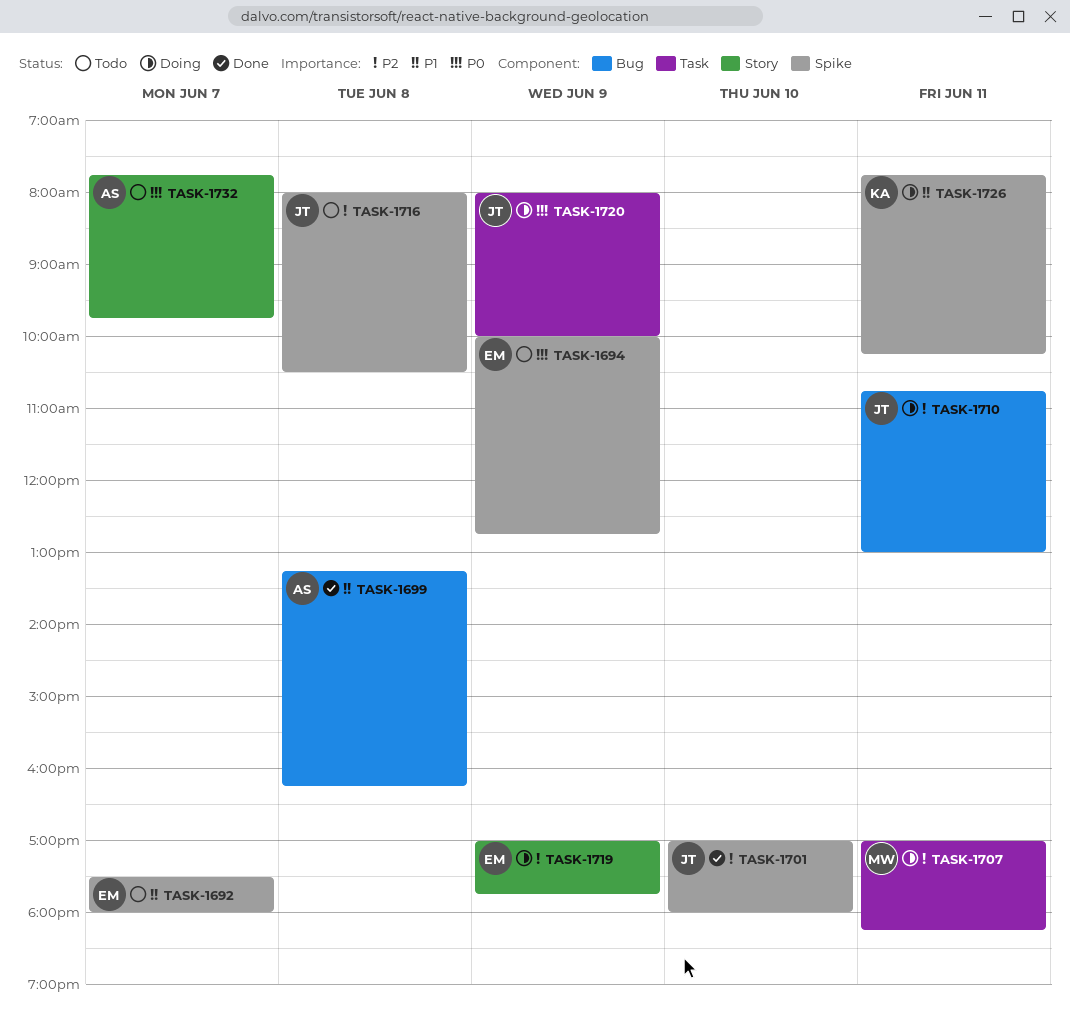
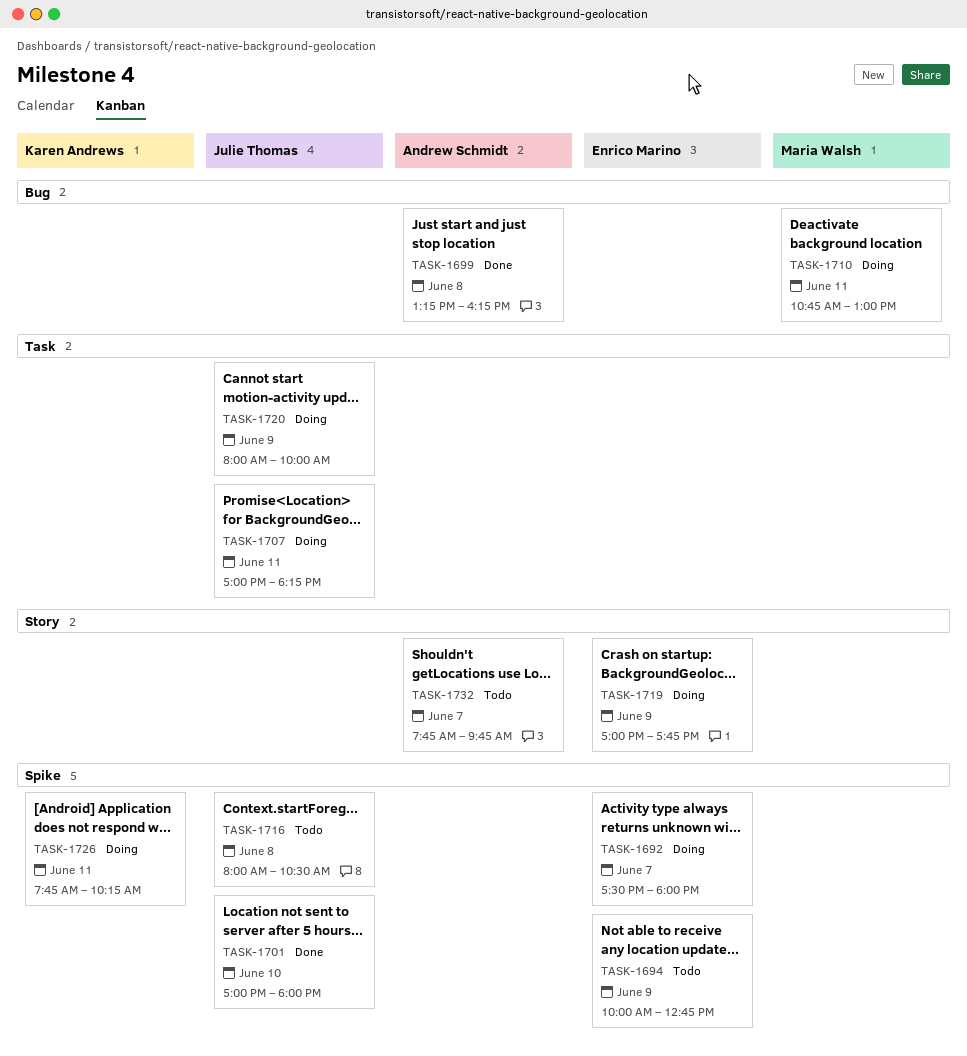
TASK-1692, status: Todo -> Doing
TASK-1707, owner: Maria Walsh -> Julie Thomas
TASK-1710, owner: Julie Thomas -> Maria Walsh

